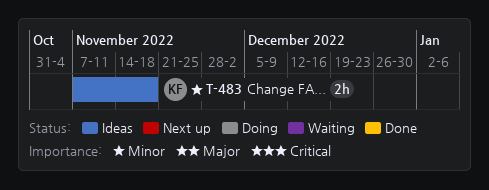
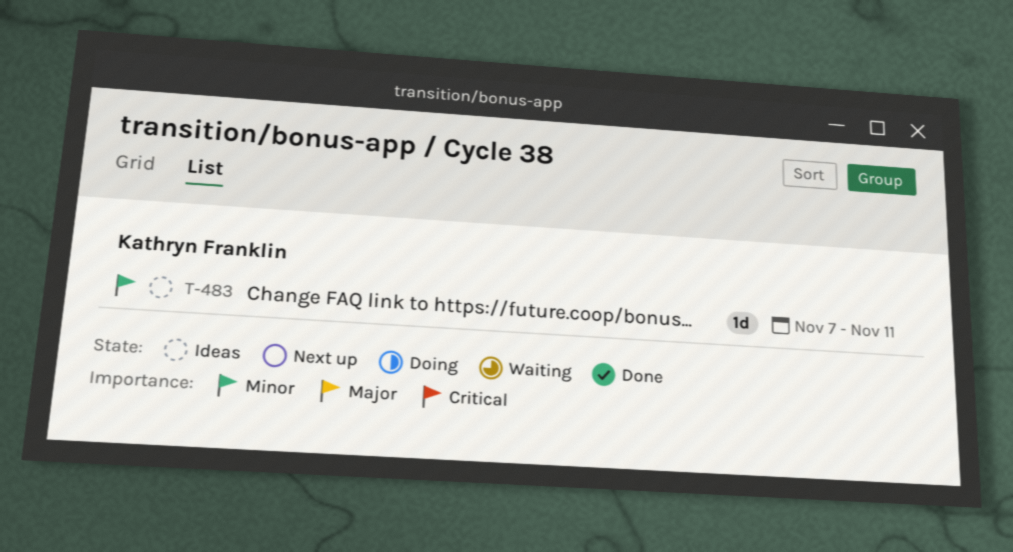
T-483, estimate: 2h -> 1d
T-483, due: Nov 18 -> Nov 11

